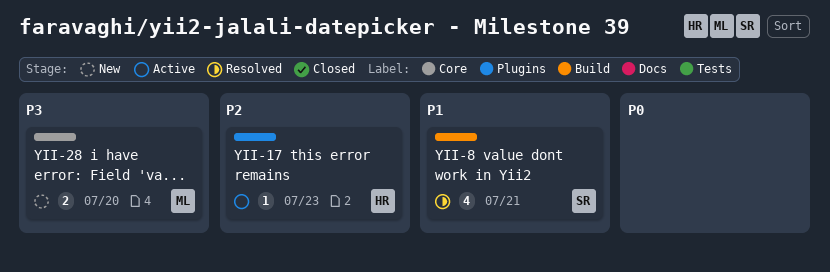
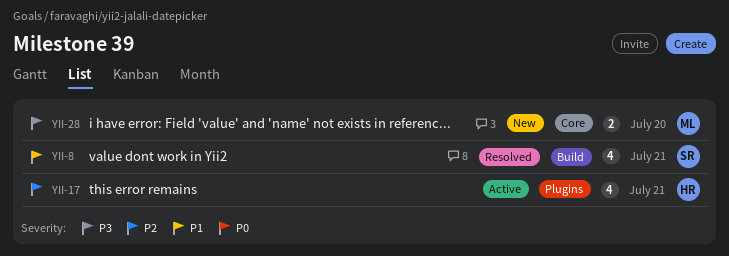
YII-17, estimate: 1 -> 4
YII-17, due: Jul 23 -> Jul 21

